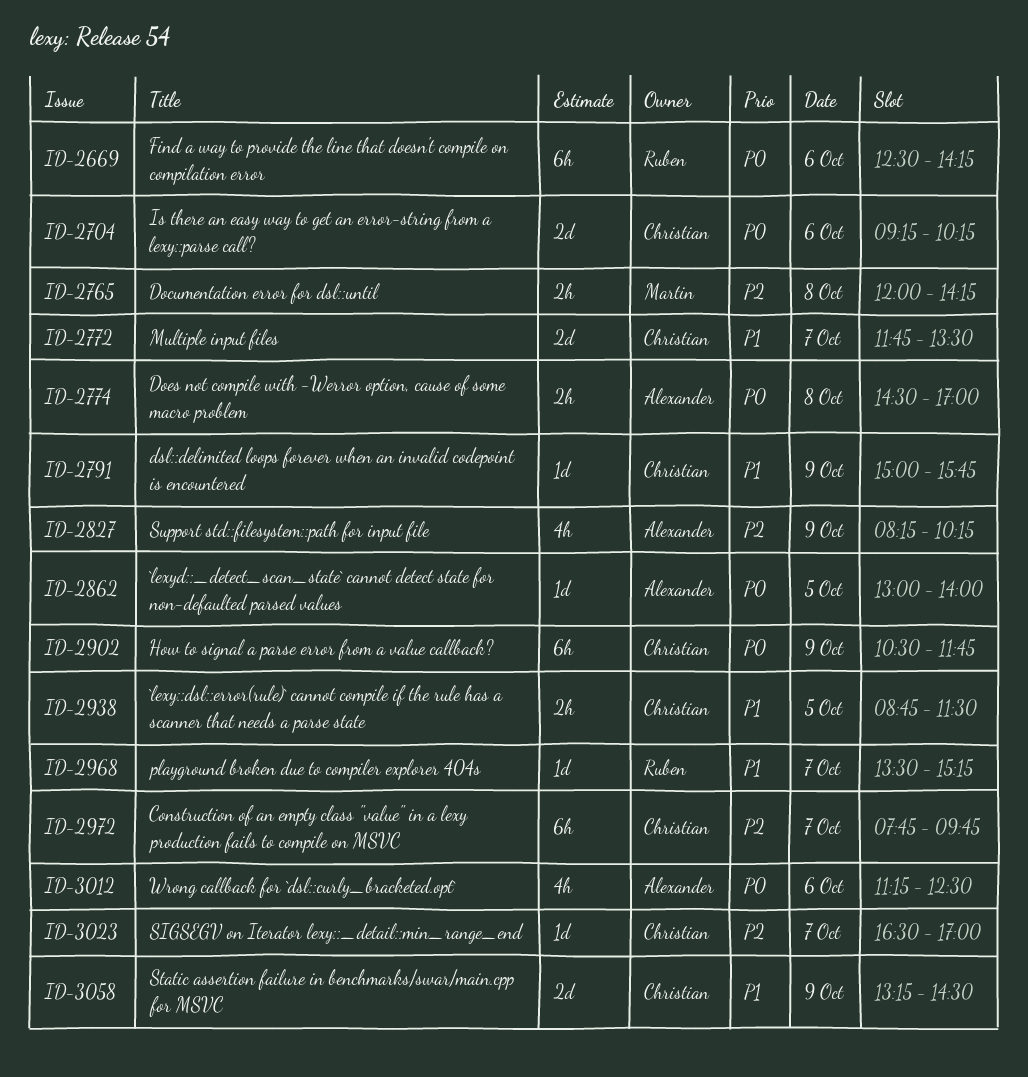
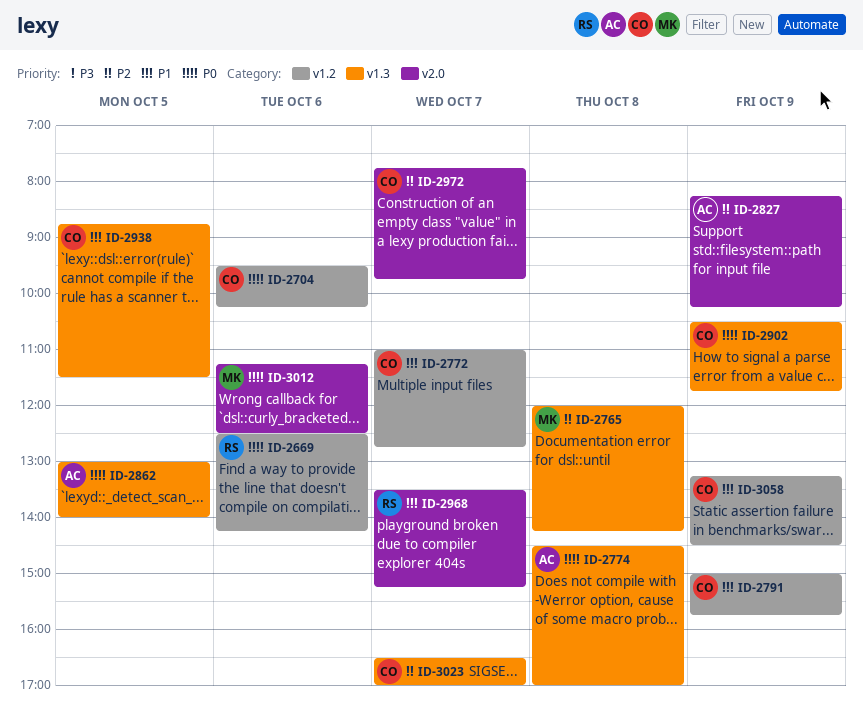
ID-2704, begins: 09:15 -> 09:30
ID-2772, begins: 11:45 -> 11:00
ID-2772, ends: 13:30 -> 12:45
ID-3012, owner: Alexander -> Martin

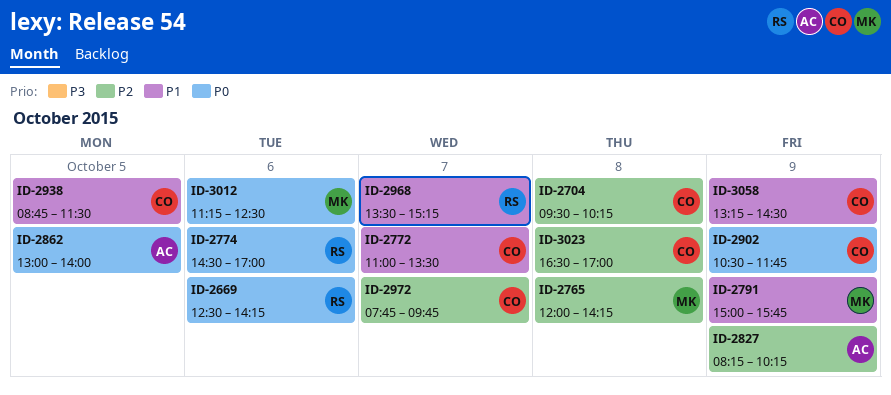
ID-2704, priority: P0 -> P2
ID-2704, day: Oct 6 -> Oct 8
ID-2772, ends: 12:45 -> 13:30
ID-2774, owner: AC -> RS
ID-2774, day: Oct 8 -> Oct 6
ID-2791, owner: CO -> MK
ID-3023, day: Oct 7 -> Oct 8

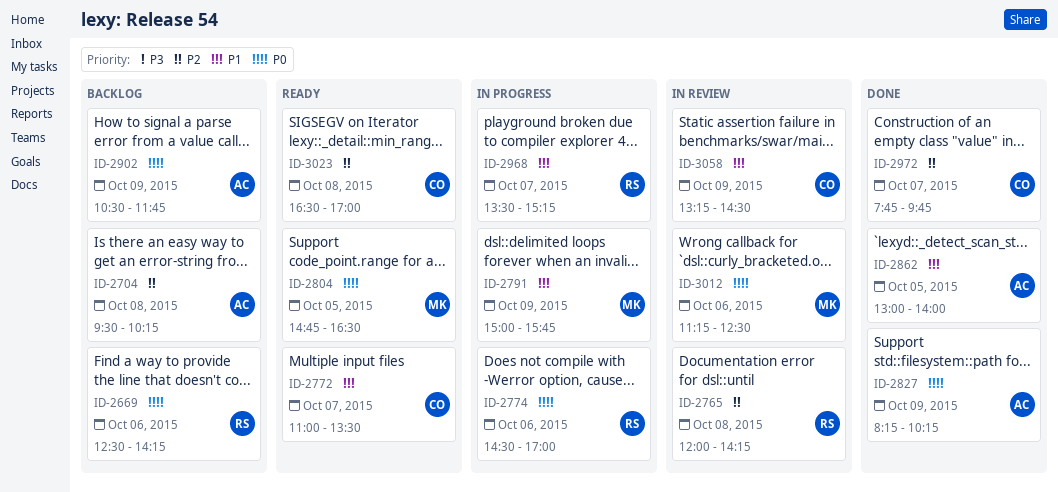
ID-2704, owner: CO -> AC
ID-2765, owner: MK -> RS
ID-2804: none -> present
ID-2827, priority: P2 -> P0
ID-2862, priority: P0 -> P1
ID-2902, owner: CO -> AC
ID-2938: present -> none

